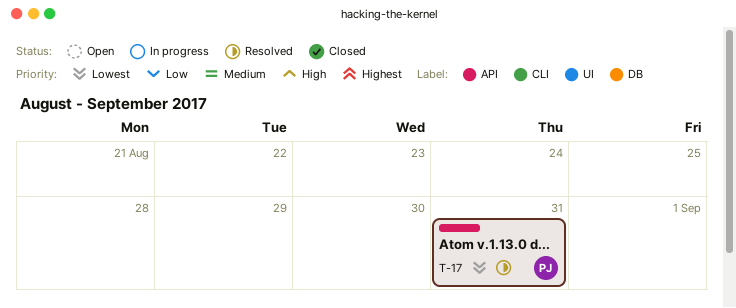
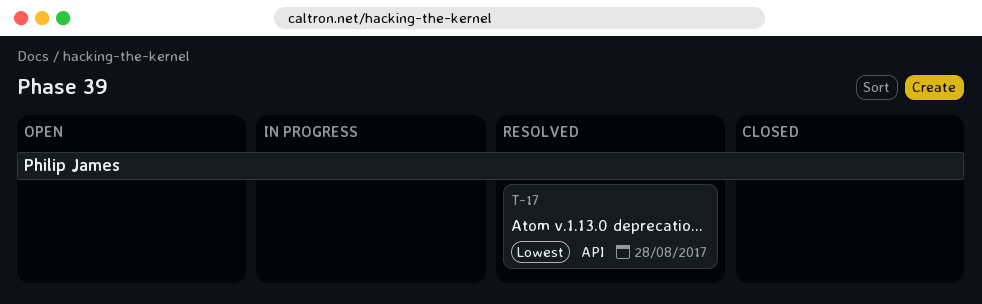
T-17, due: Aug 31 -> Aug 28

